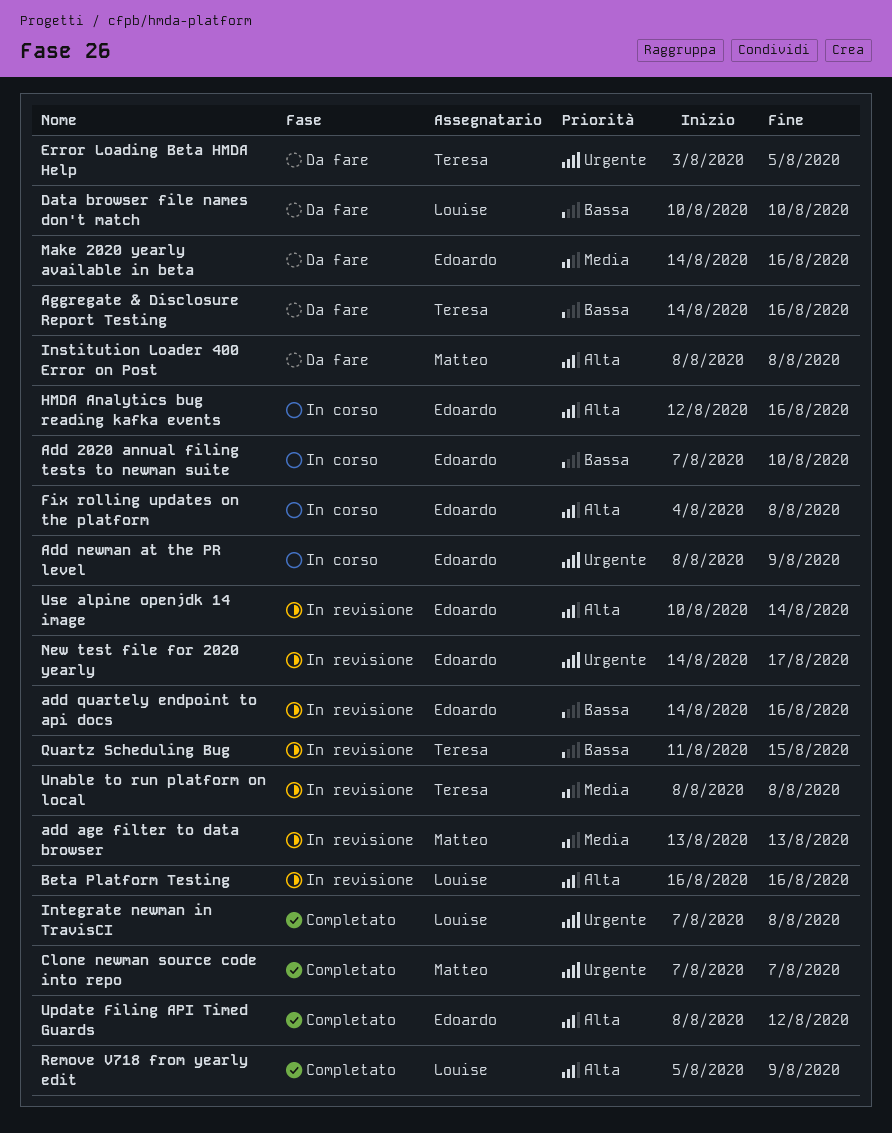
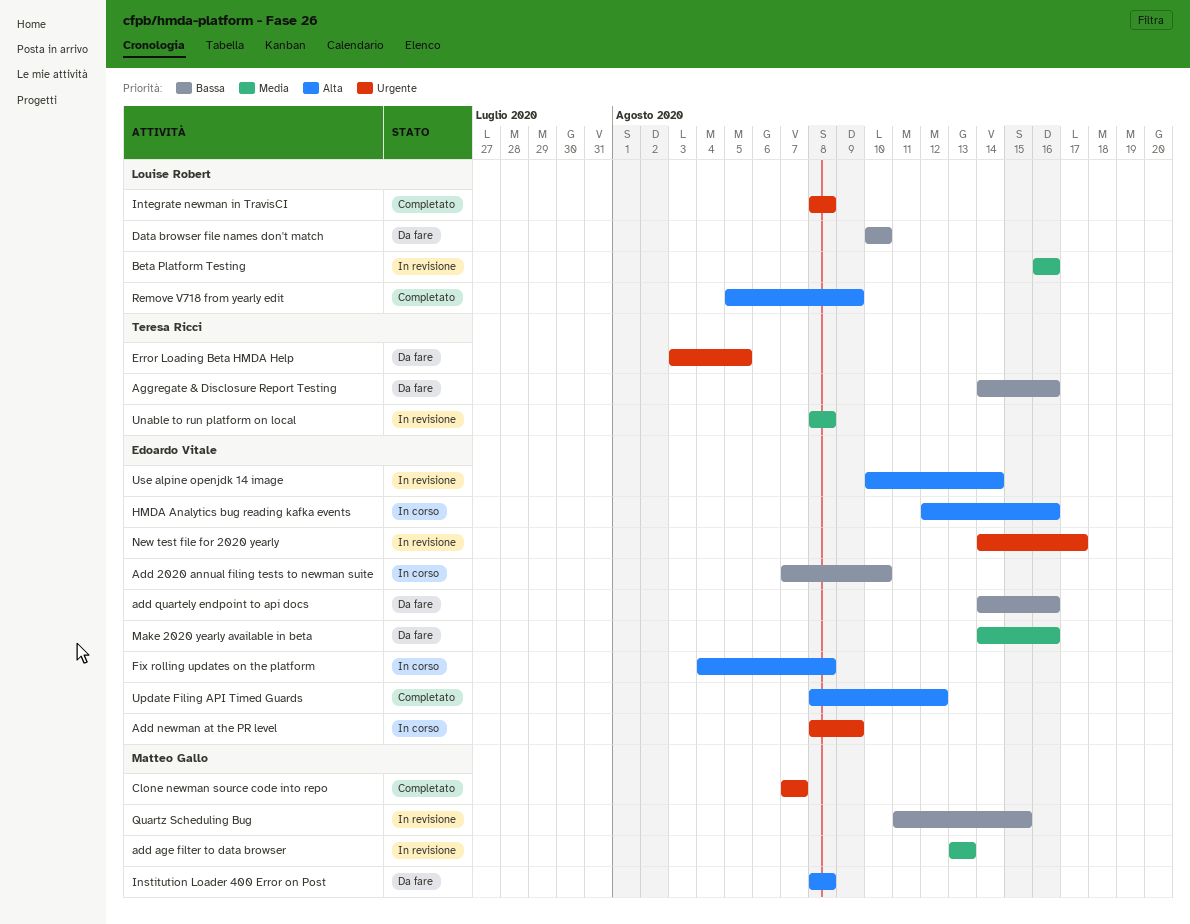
add quartely endpoint to api docs, status: In revisione -> Da fare
Beta Platform Testing, priority: Alta -> Media
Integrate newman in TravisCI, start: Aug 7 -> Aug 8
Quartz Scheduling Bug, owner: Teresa Ricci -> Matteo Gallo

